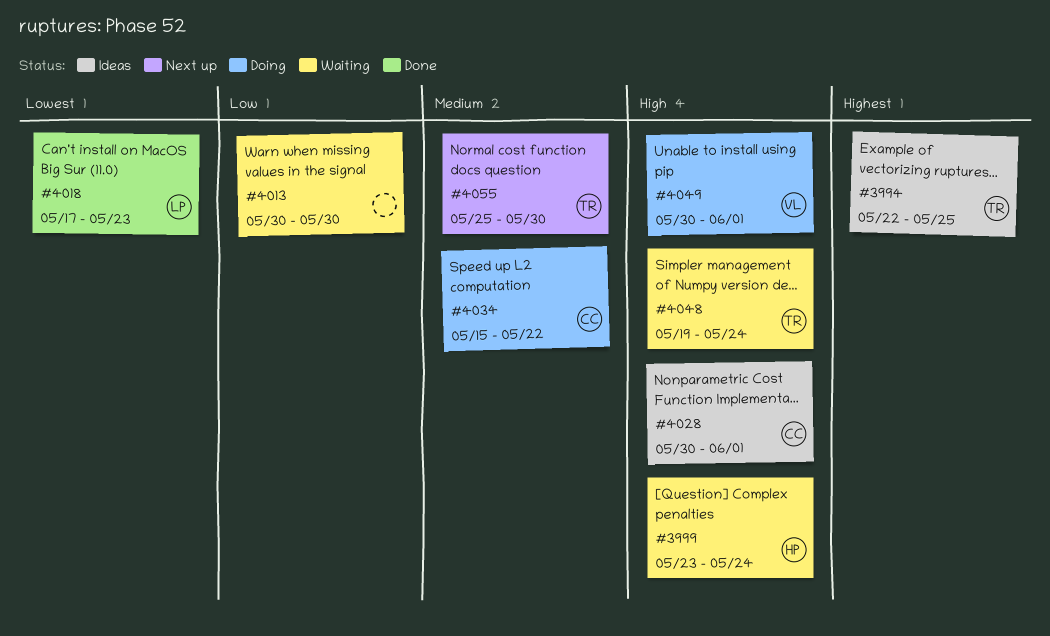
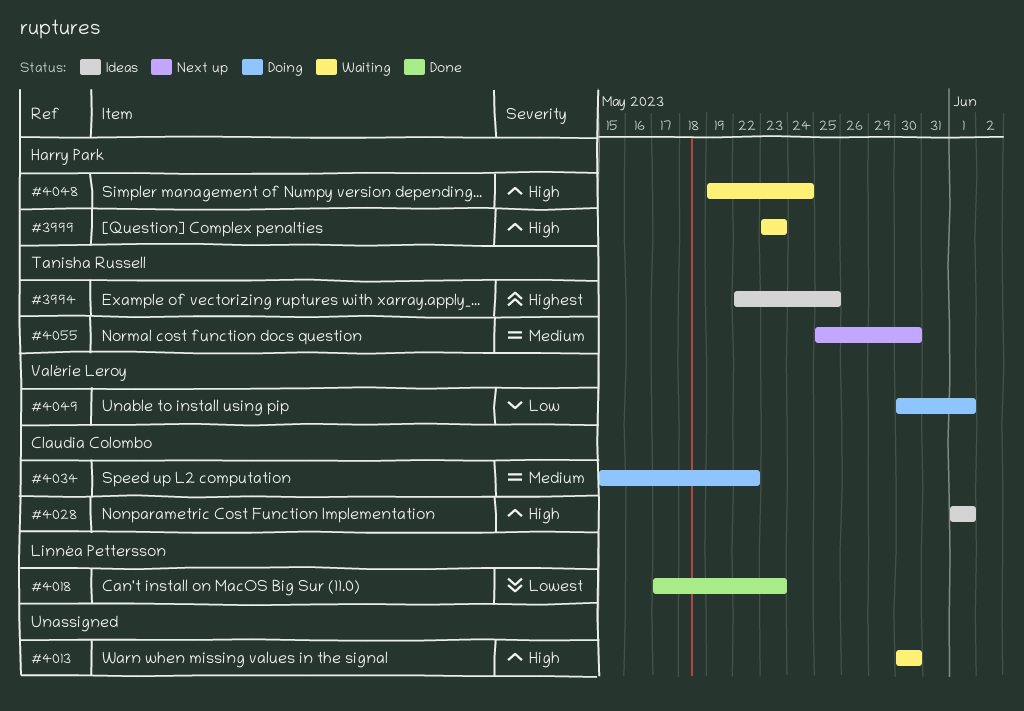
#3999, due: May 24 -> May 23
#4013, priority: Low -> High
#4028, start: May 30 -> Jun 1
#4048, owner: Tanisha Russell -> Harry Park
#4049, priority: High -> Low

